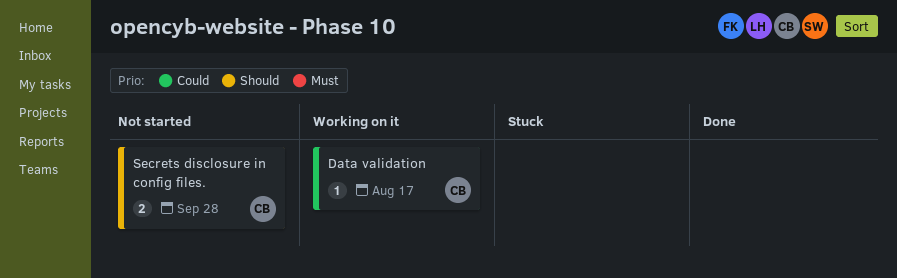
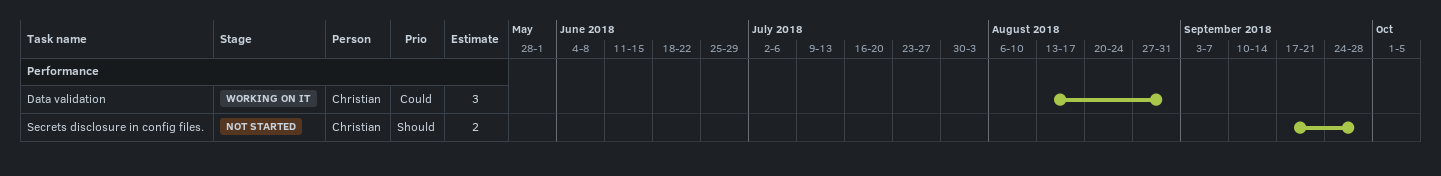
Data validation, estimate: 1 -> 3
Data validation, due: Aug 17 -> Aug 31

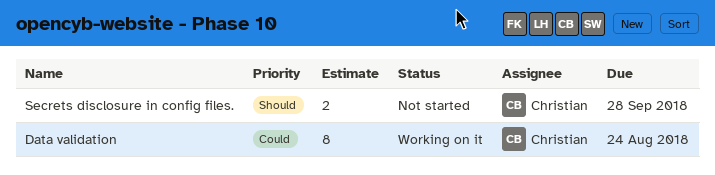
Data validation, estimate: 3 -> 8
Data validation, due: Aug 31 -> Aug 24

